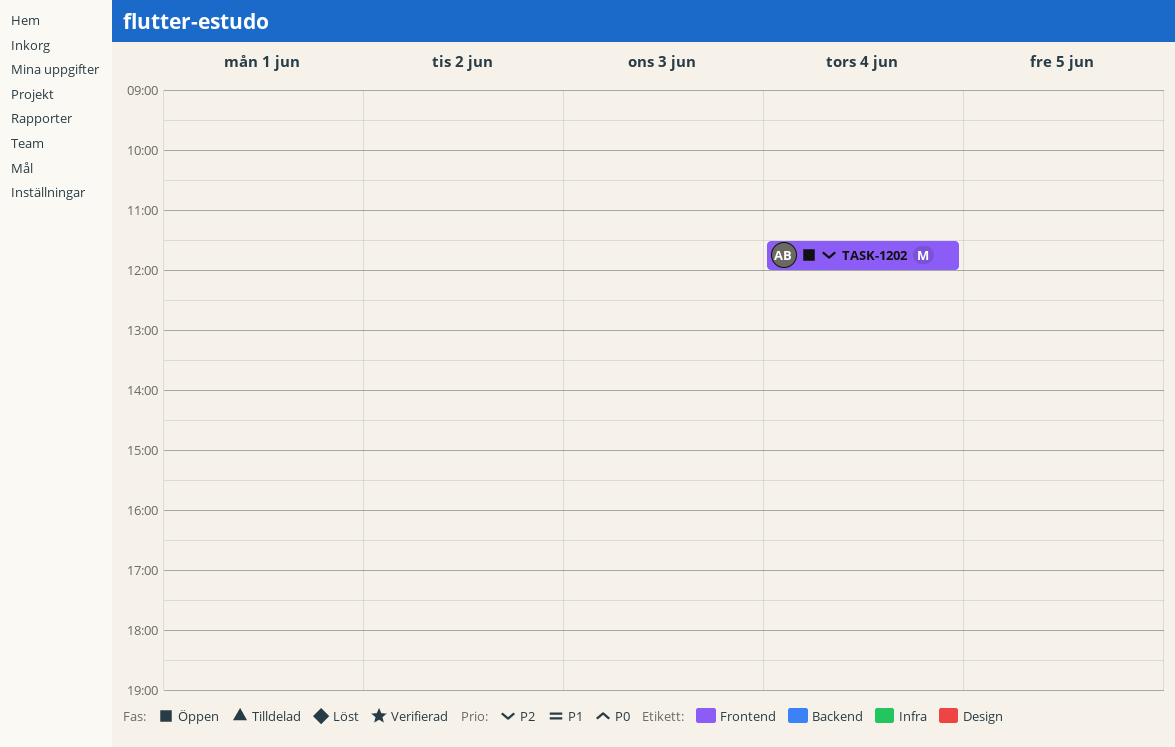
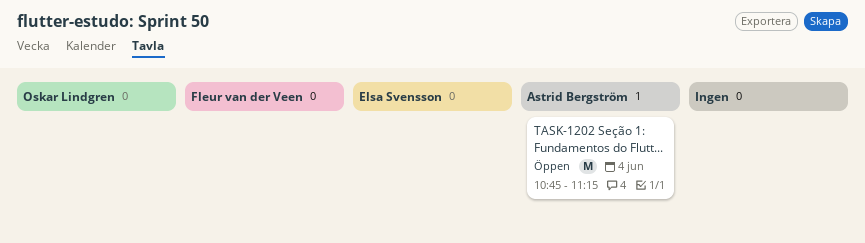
TASK-1202, begins: 11:30 -> 10:45
TASK-1202, ends: 12:00 -> 11:15

